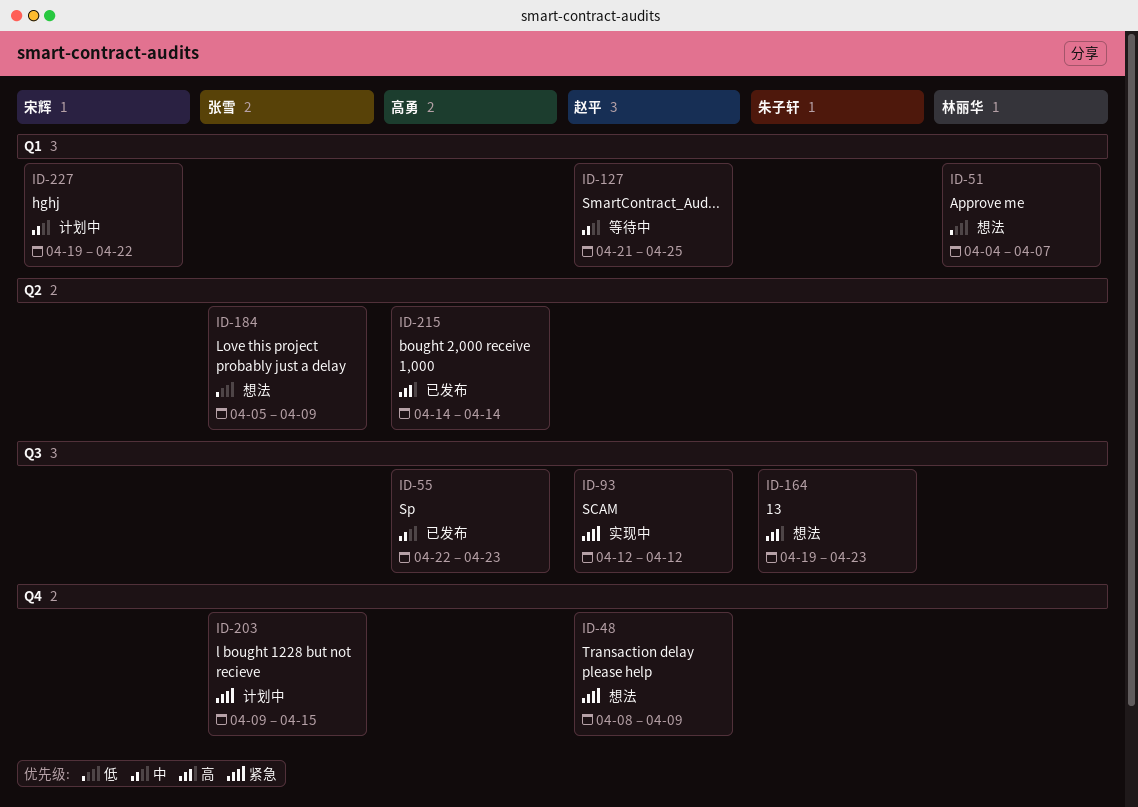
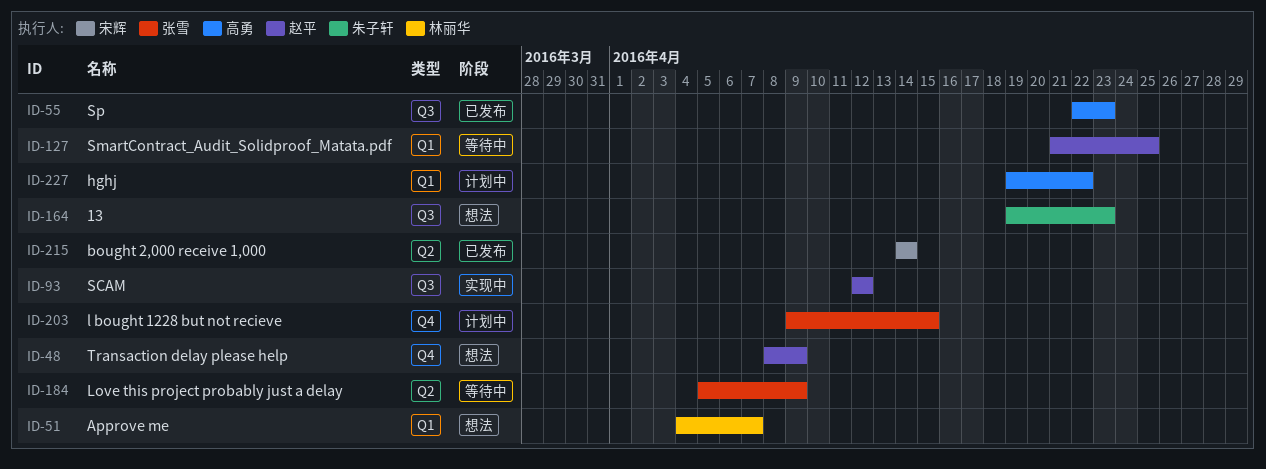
ID-184, status: 想法 -> 等待中
ID-215, owner: 高勇 -> 宋辉
ID-227, owner: 宋辉 -> 高勇

